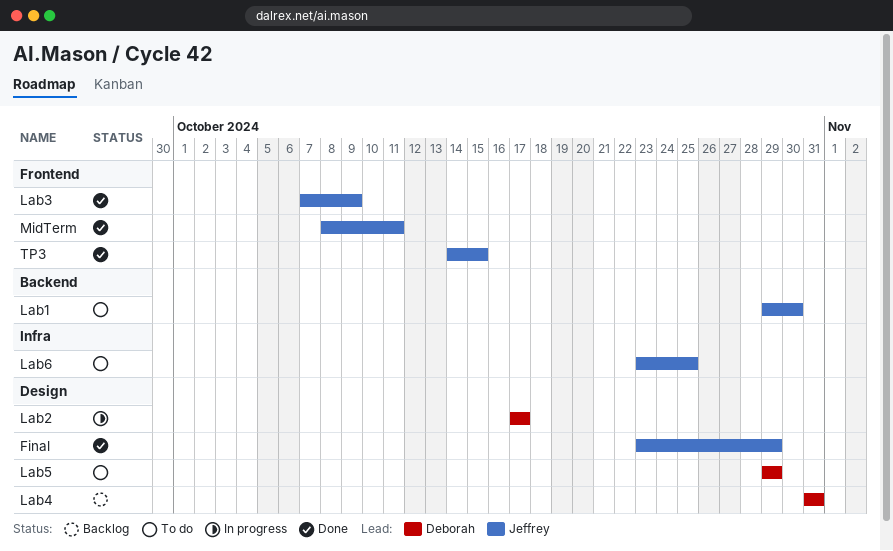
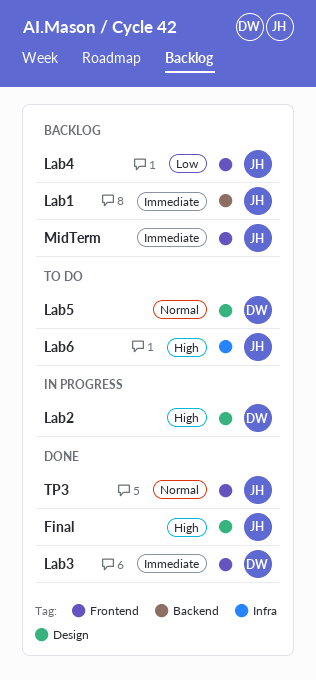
Lab1, status: To do -> Backlog
Lab3, owner: Jeffrey -> Deborah
Lab4, owner: Deborah -> Jeffrey
Lab4, label: Design -> Frontend
MidTerm, status: Done -> Backlog

